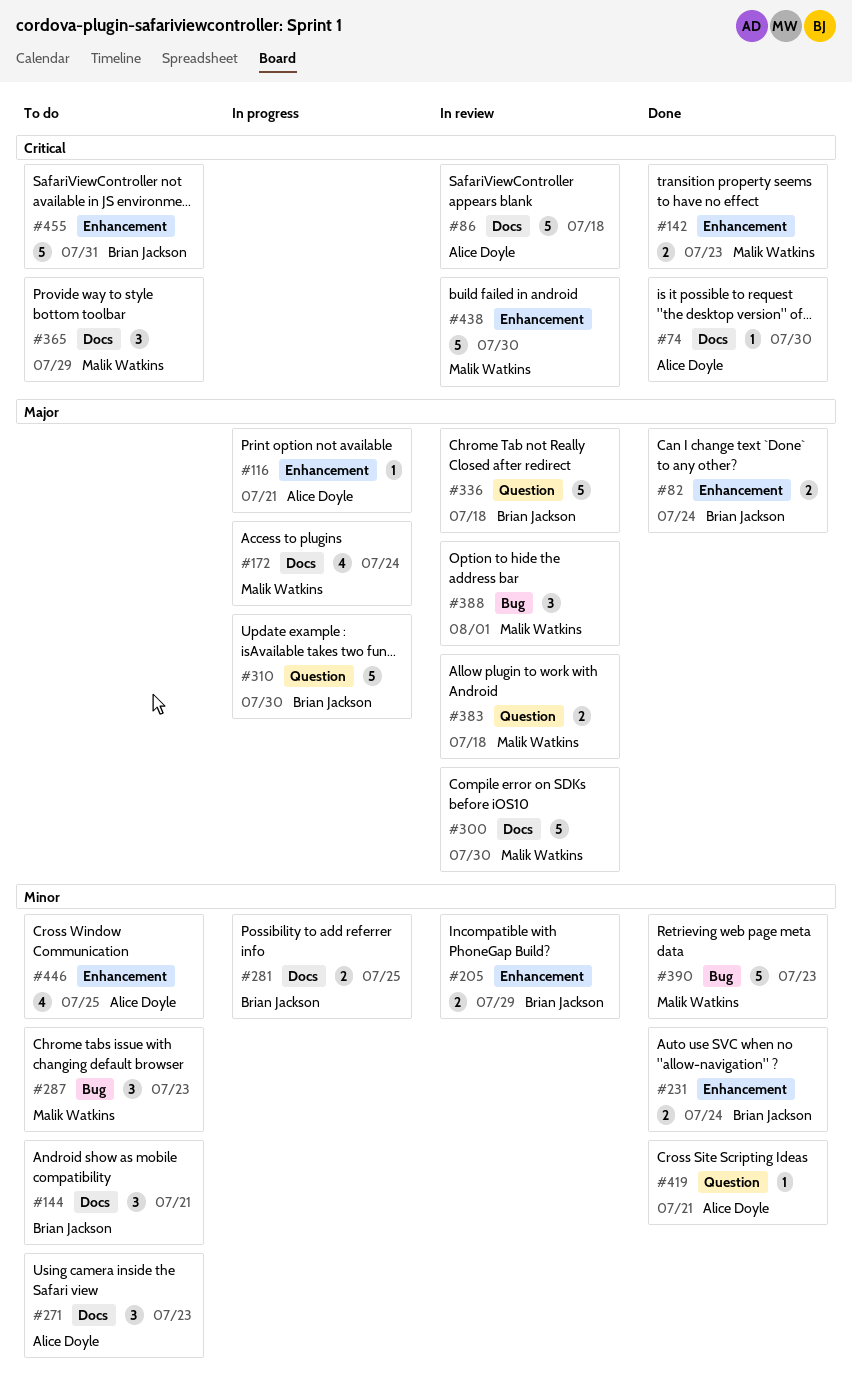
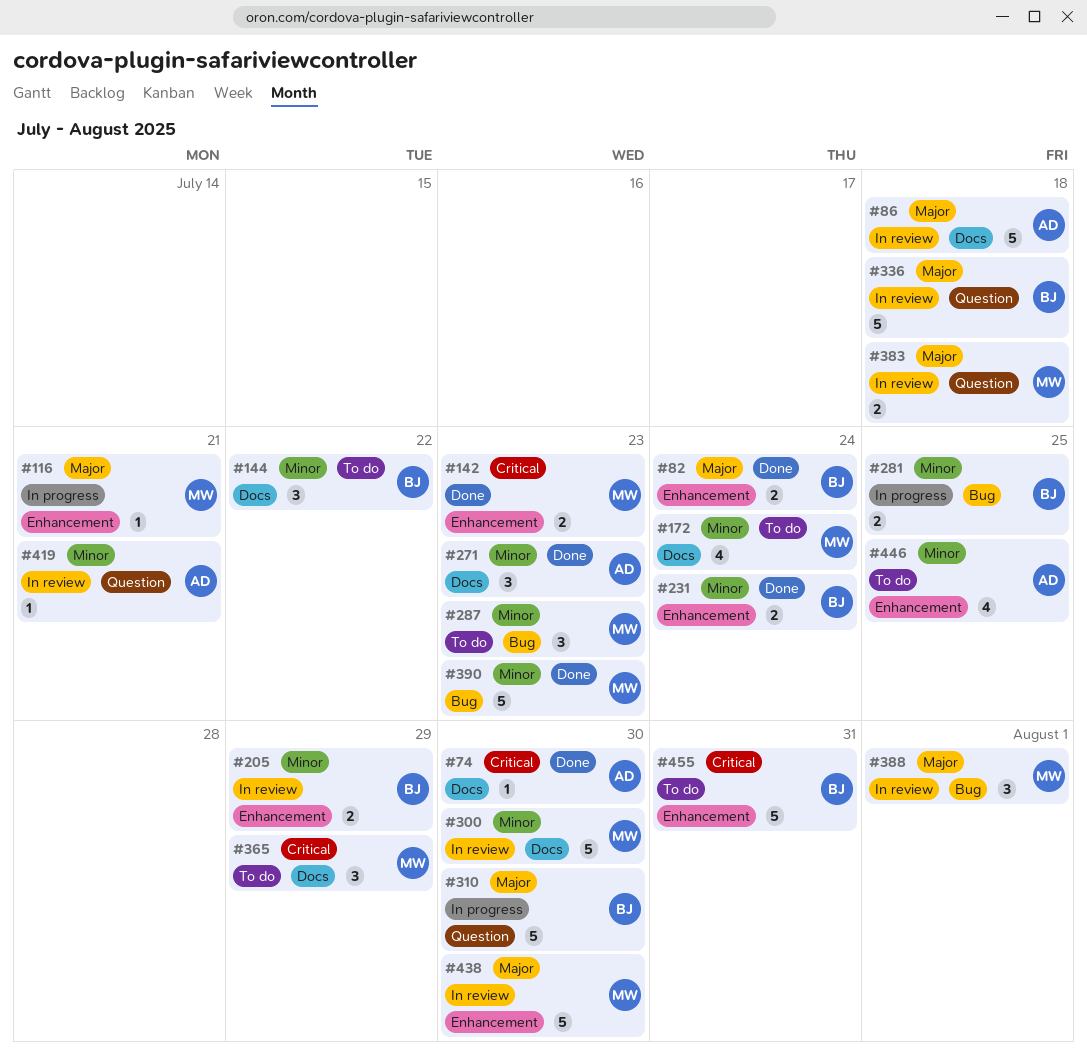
#86, priority: Critical -> Major
#116, owner: Alice Doyle -> Malik Watkins
#144, due: Jul 21 -> Jul 22
#172, status: In progress -> To do
#172, priority: Major -> Minor
#271, status: To do -> Done
#281, label: Docs -> Bug
#300, priority: Major -> Minor
#419, status: Done -> In review
#438, priority: Critical -> Major

